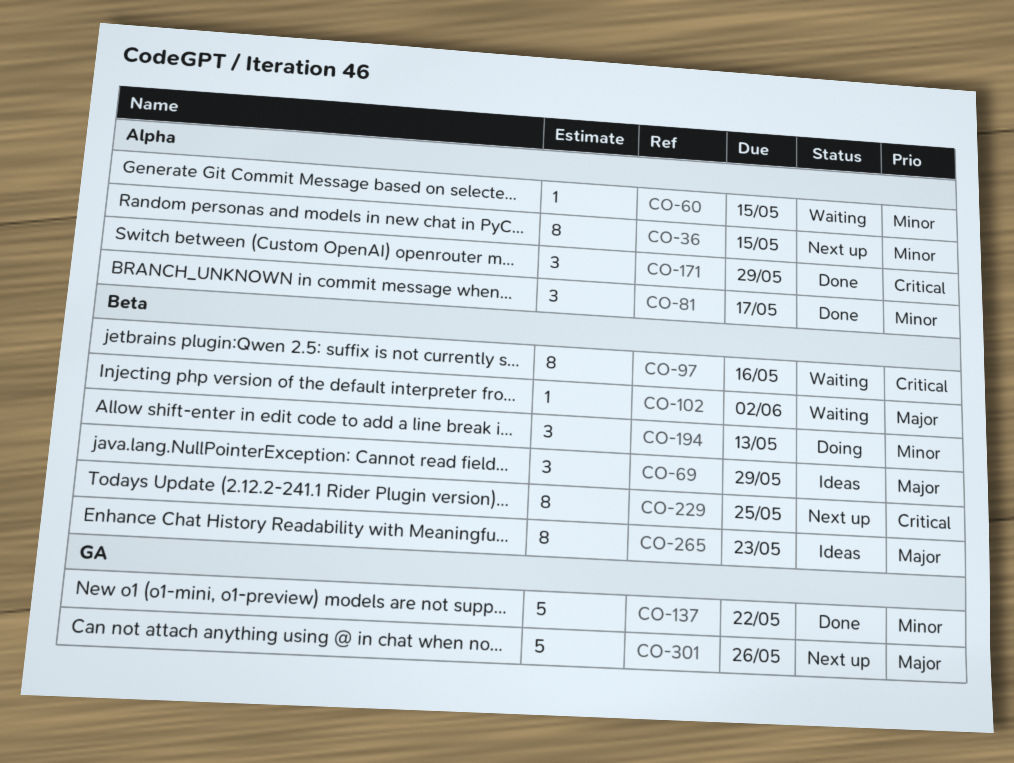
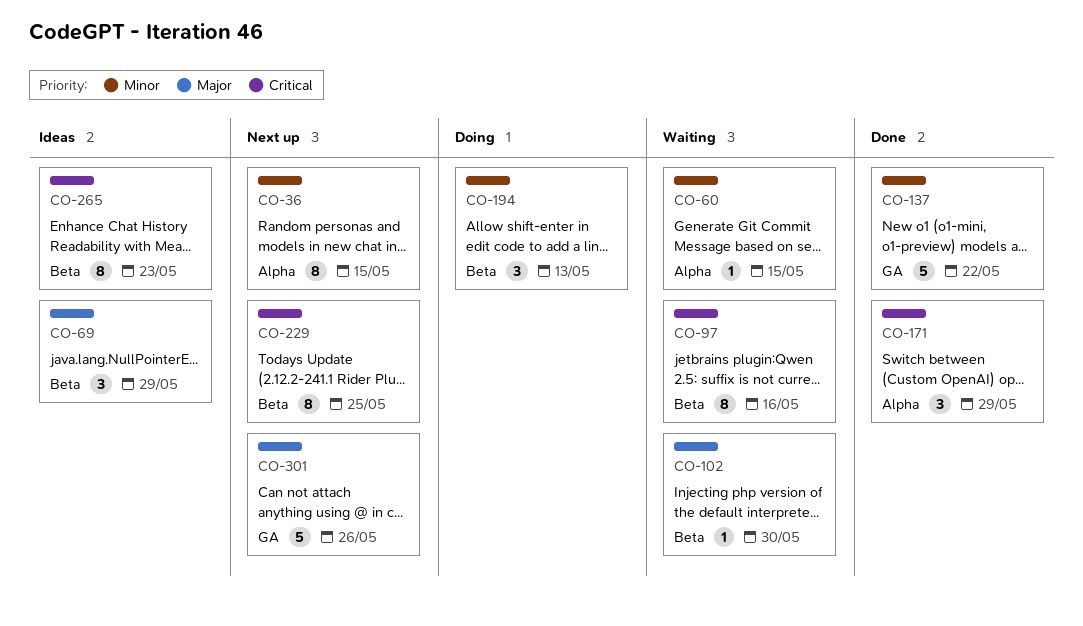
CO-81: present -> none
CO-102, due: Jun 2 -> May 30
CO-265, priority: Major -> Critical

